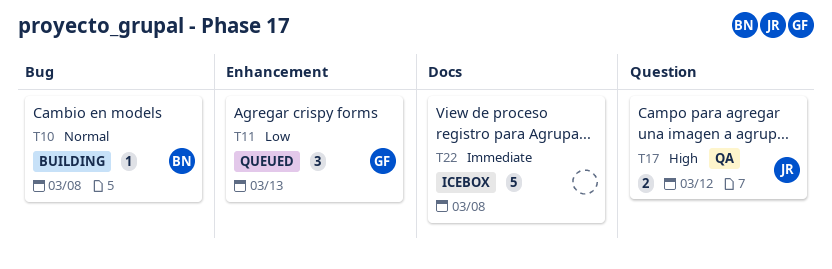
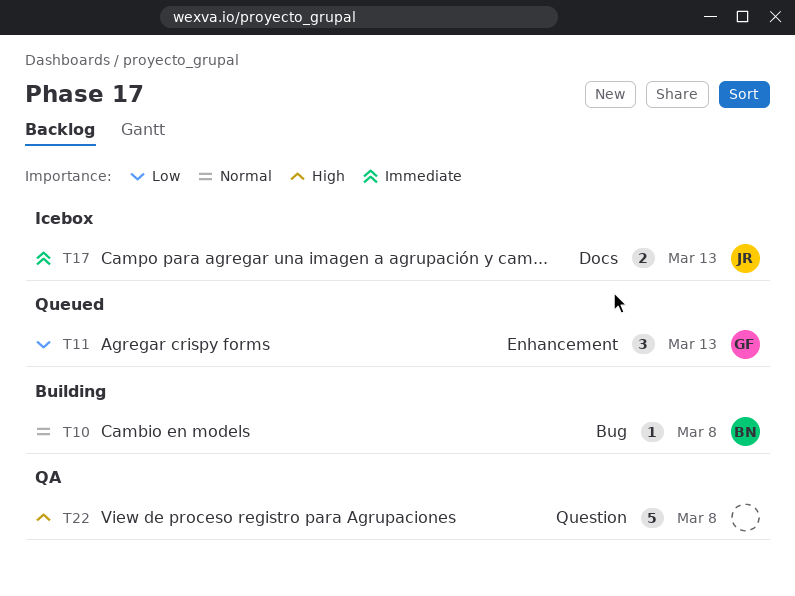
T17, status: QA -> Icebox
T17, priority: High -> Immediate
T17, label: Question -> Docs
T17, due: Mar 12 -> Mar 13
T22, status: Icebox -> QA
T22, priority: Immediate -> High
T22, label: Docs -> Question

